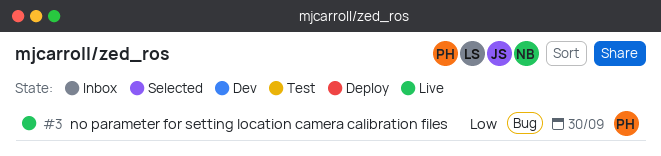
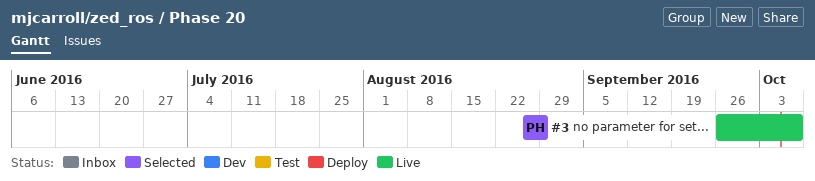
#3, due: Sep 30 -> Oct 7

